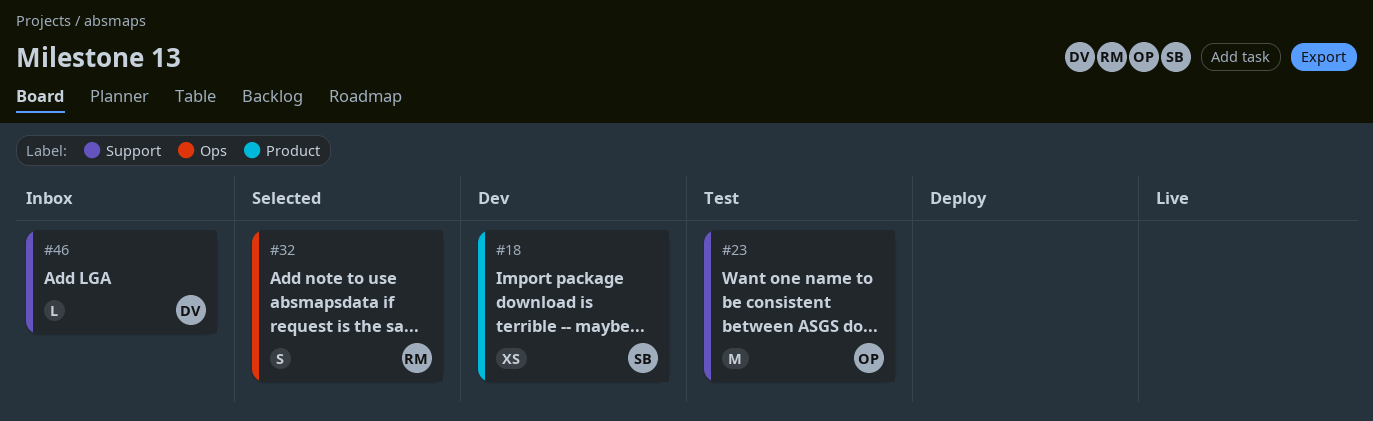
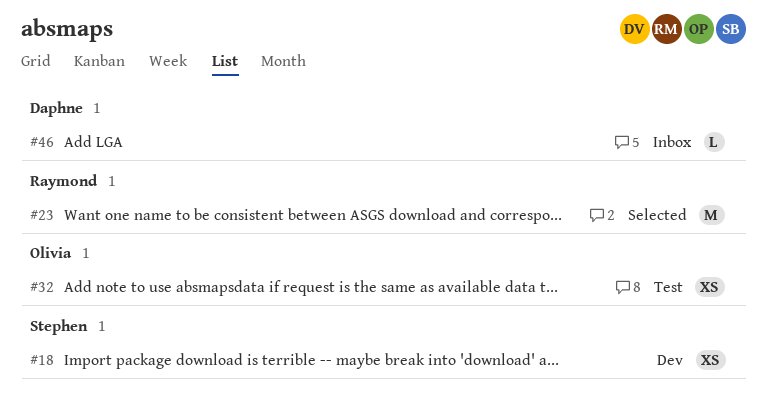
#23, status: Test -> Selected
#23, owner: Olivia -> Raymond
#32, status: Selected -> Test
#32, owner: Raymond -> Olivia
#32, estimate: S -> XS

